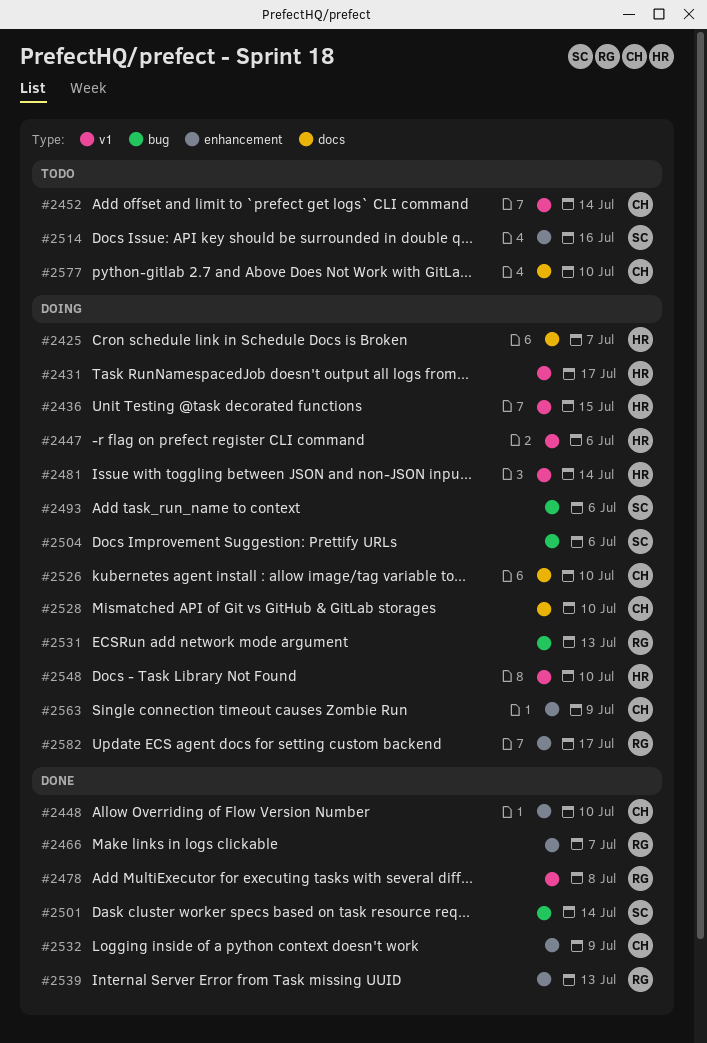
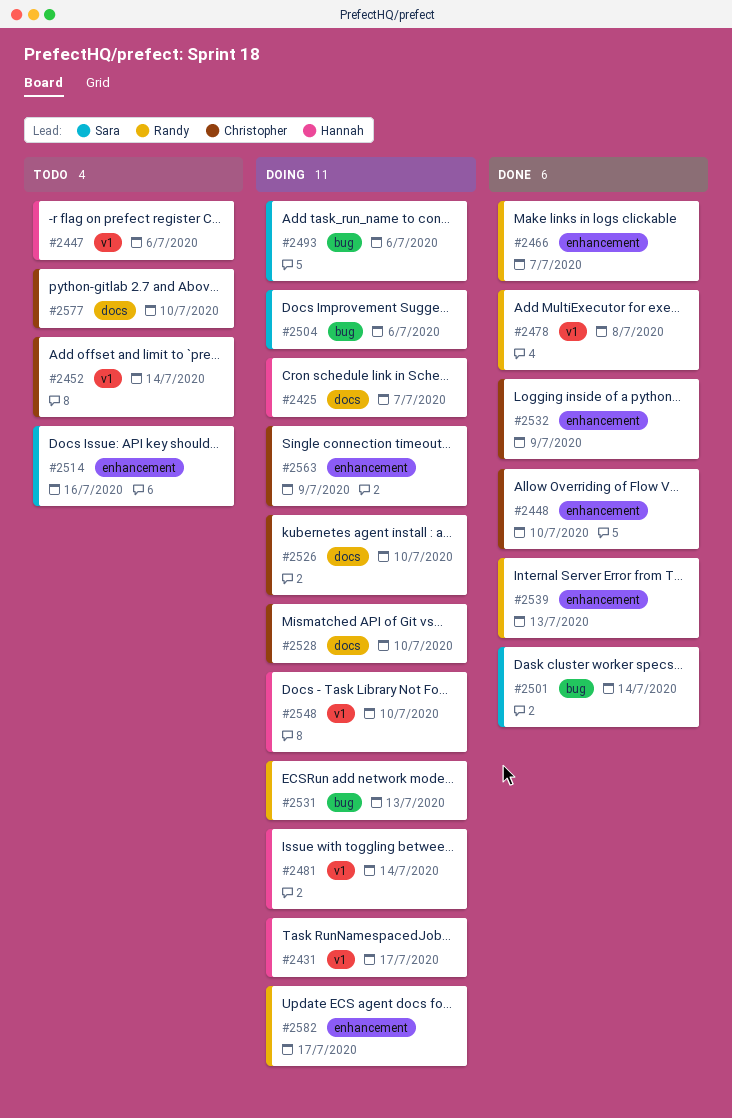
#2436: present -> none
#2447, status: Doing -> Todo

